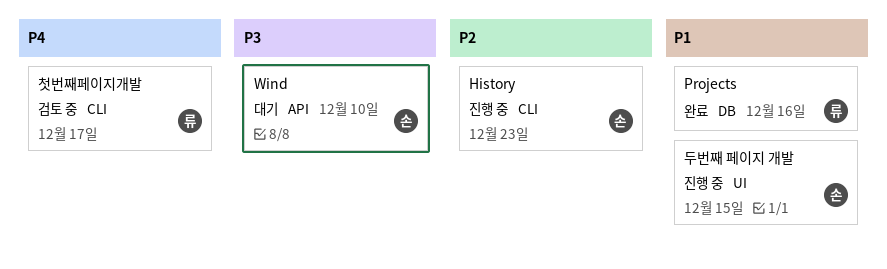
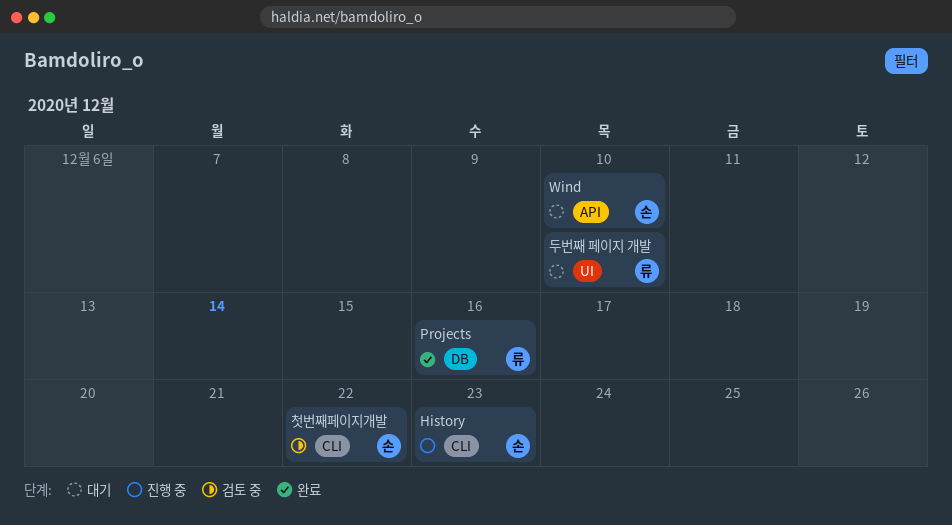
두번째 페이지 개발, status: 진행 중 -> 대기
두번째 페이지 개발, owner: 손 -> 류
두번째 페이지 개발, due: Dec 15 -> Dec 10
첫번째페이지개발, owner: 류 -> 손
첫번째페이지개발, due: Dec 17 -> Dec 22

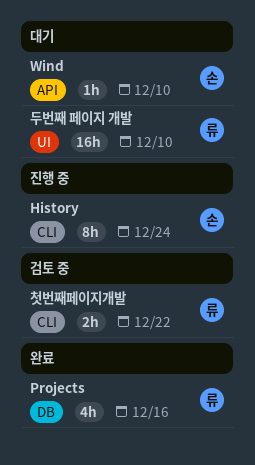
History, due: Dec 23 -> Dec 24
첫번째페이지개발, owner: 손 -> 류

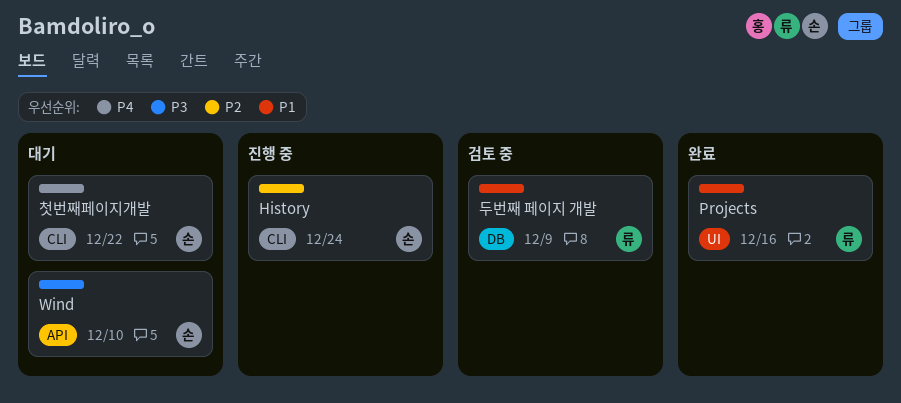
Projects, label: DB -> UI
두번째 페이지 개발, status: 대기 -> 검토 중
두번째 페이지 개발, label: UI -> DB
두번째 페이지 개발, due: Dec 10 -> Dec 9
첫번째페이지개발, status: 검토 중 -> 대기
첫번째페이지개발, owner: 류 -> 손

